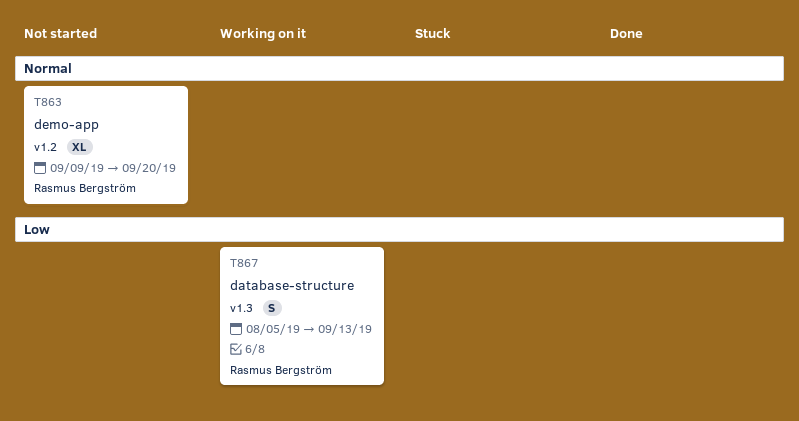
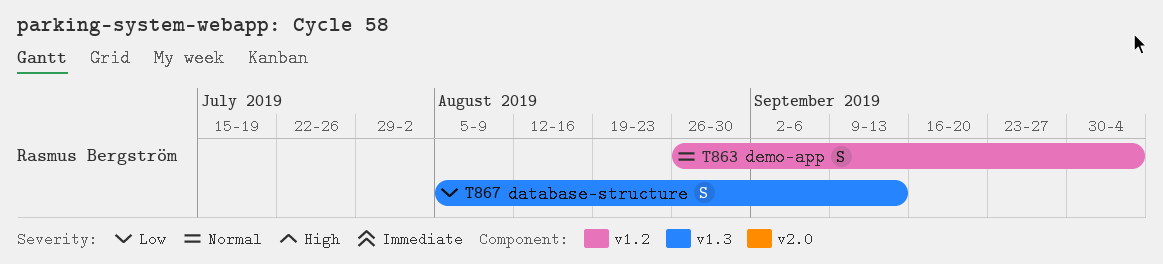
T863, estimate: XL -> S
T863, start: Sep 9 -> Aug 26
T863, due: Sep 20 -> Oct 4

